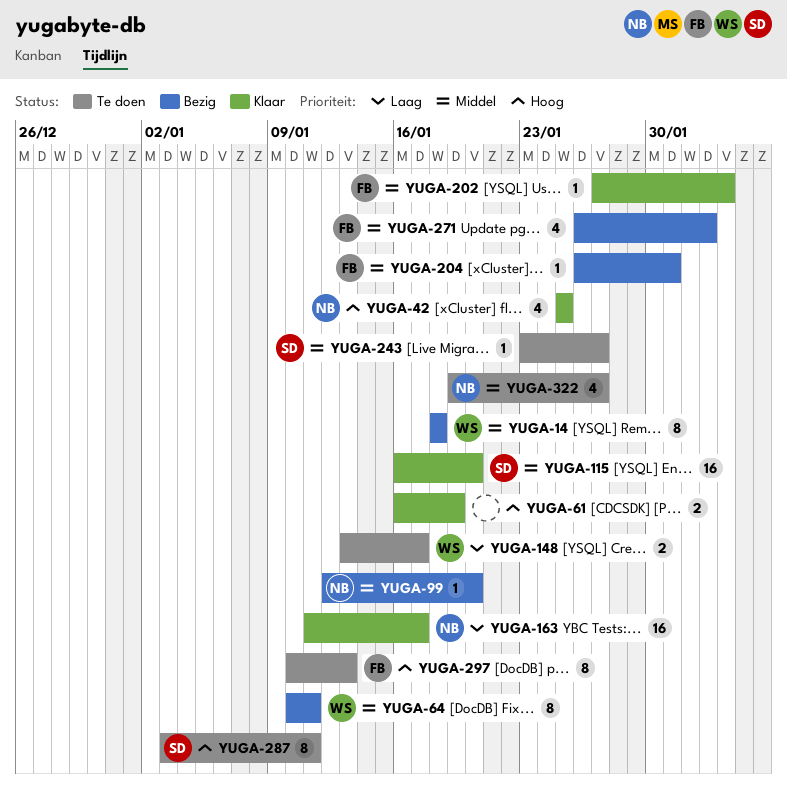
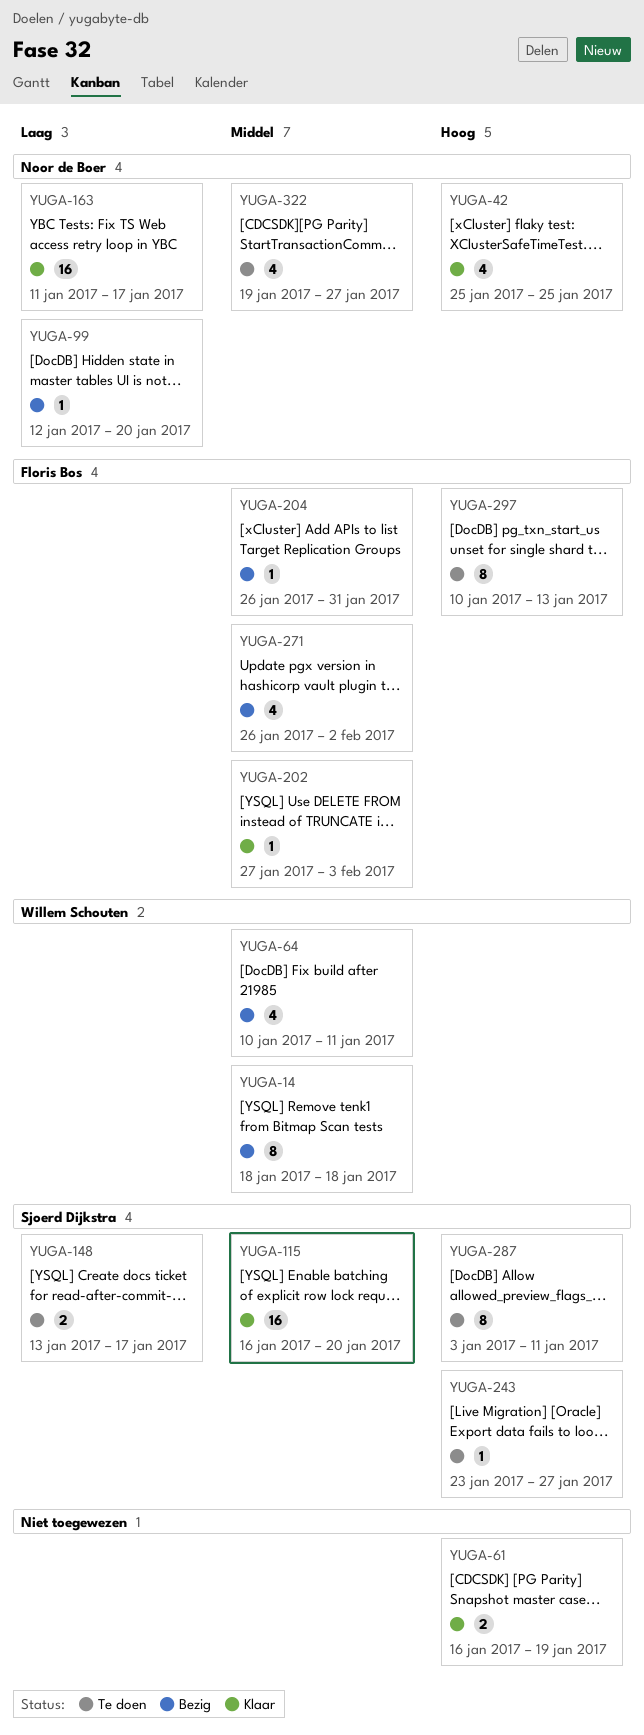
YUGA-64, estimate: 8 -> 4
YUGA-99, priority: Middel -> Laag
YUGA-148, owner: Willem Schouten -> Sjoerd Dijkstra
YUGA-243, priority: Middel -> Hoog

